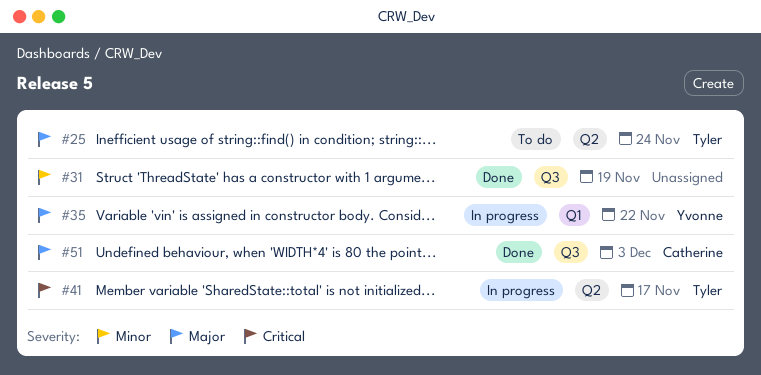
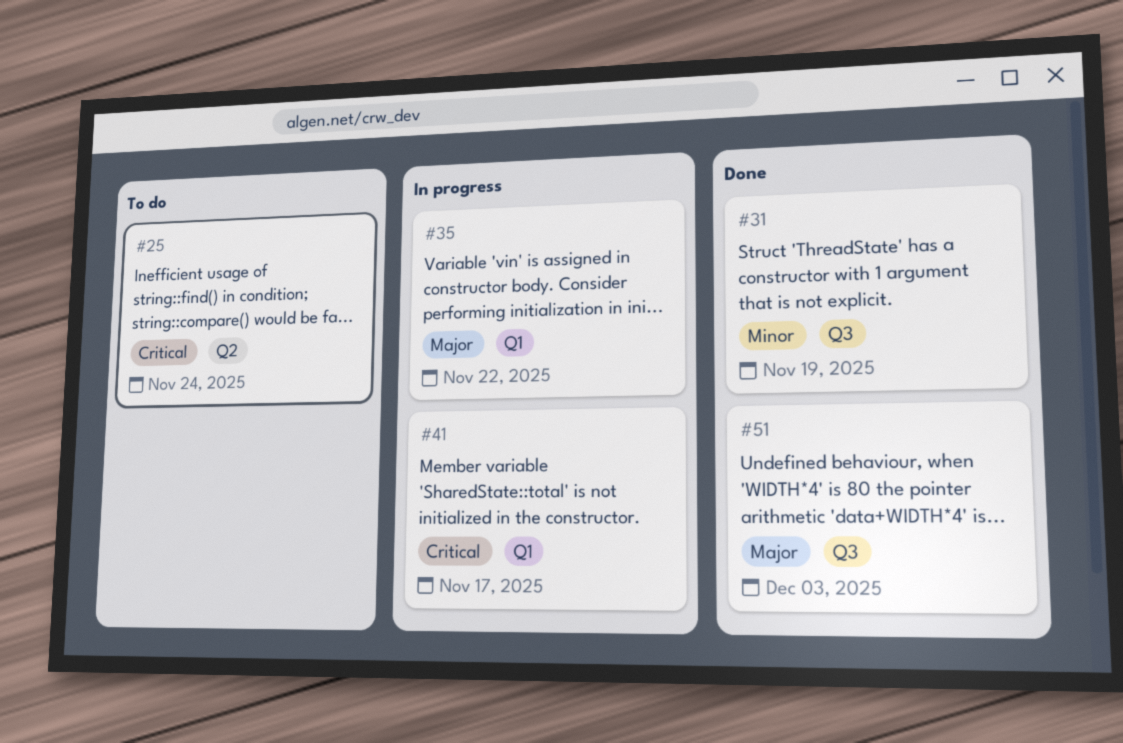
#25, priority: Major -> Critical
#41, label: Q2 -> Q1

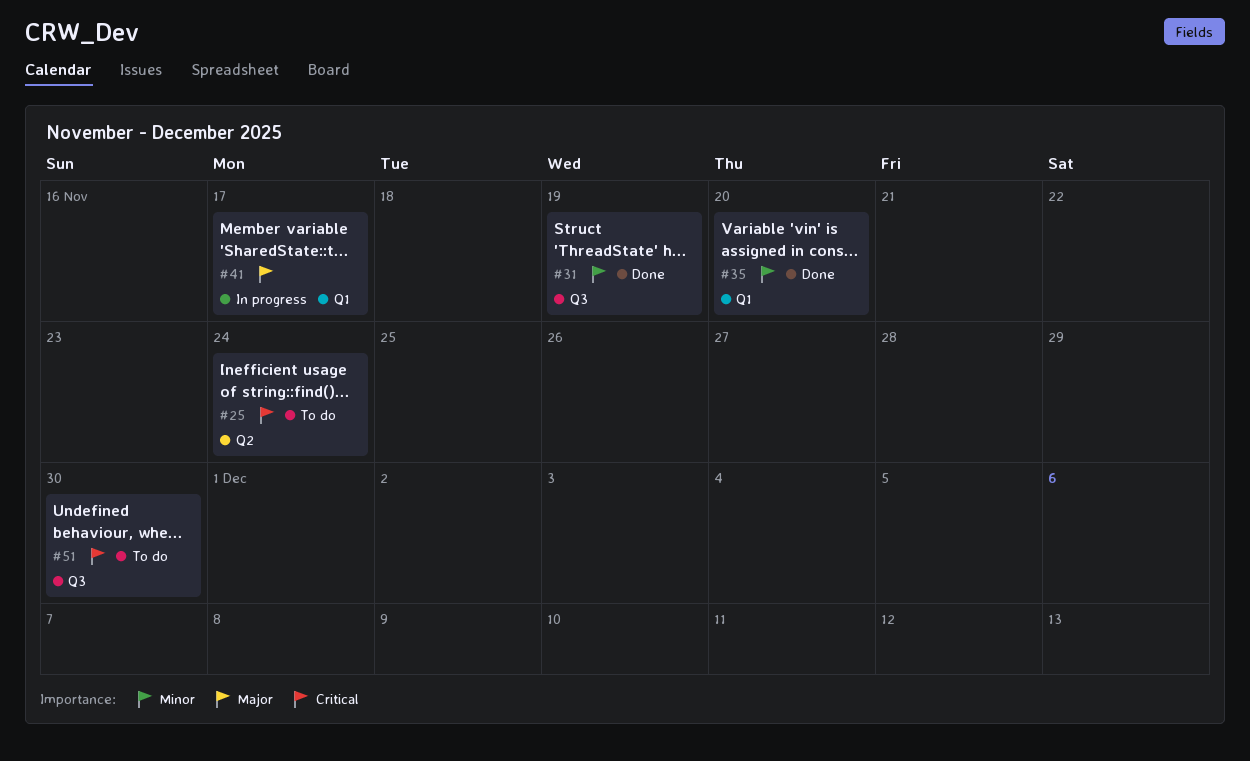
#35, status: In progress -> Done
#35, priority: Major -> Minor
#35, due: Nov 22 -> Nov 20
#41, priority: Critical -> Major
#51, status: Done -> To do
#51, priority: Major -> Critical
#51, due: Dec 3 -> Nov 30

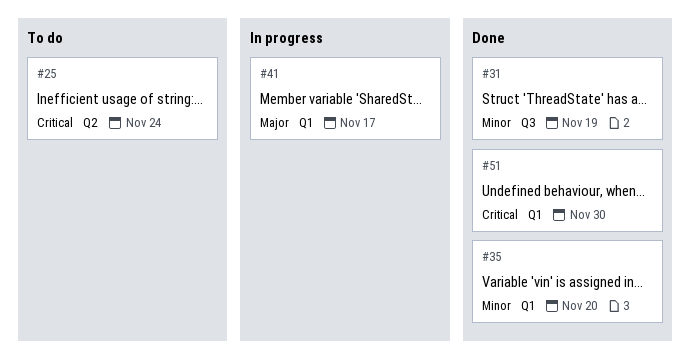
#51, status: To do -> Done
#51, label: Q3 -> Q1

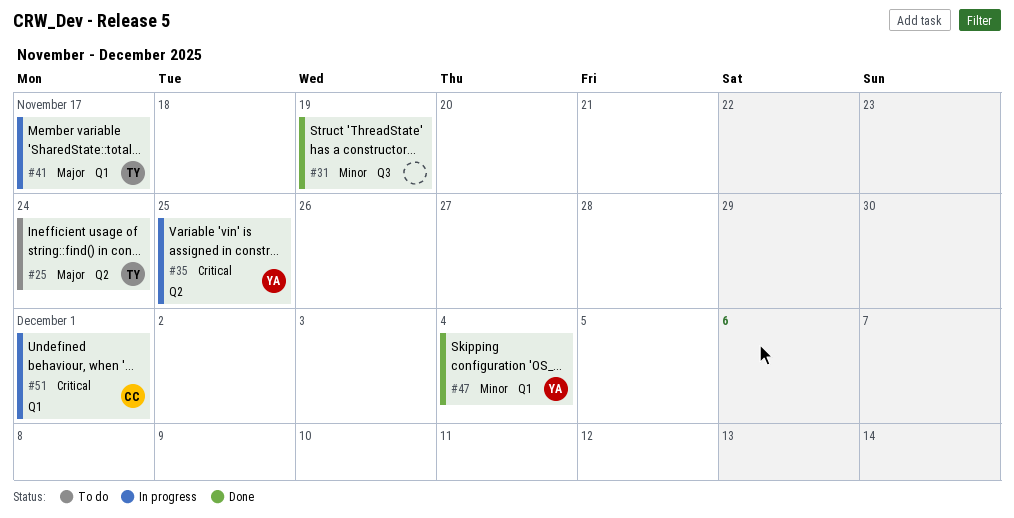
#25, priority: Critical -> Major
#35, status: Done -> In progress
#35, priority: Minor -> Critical
#35, label: Q1 -> Q2
#35, due: Nov 20 -> Nov 25
#47: none -> present
#51, status: Done -> In progress
#51, due: Nov 30 -> Dec 1

